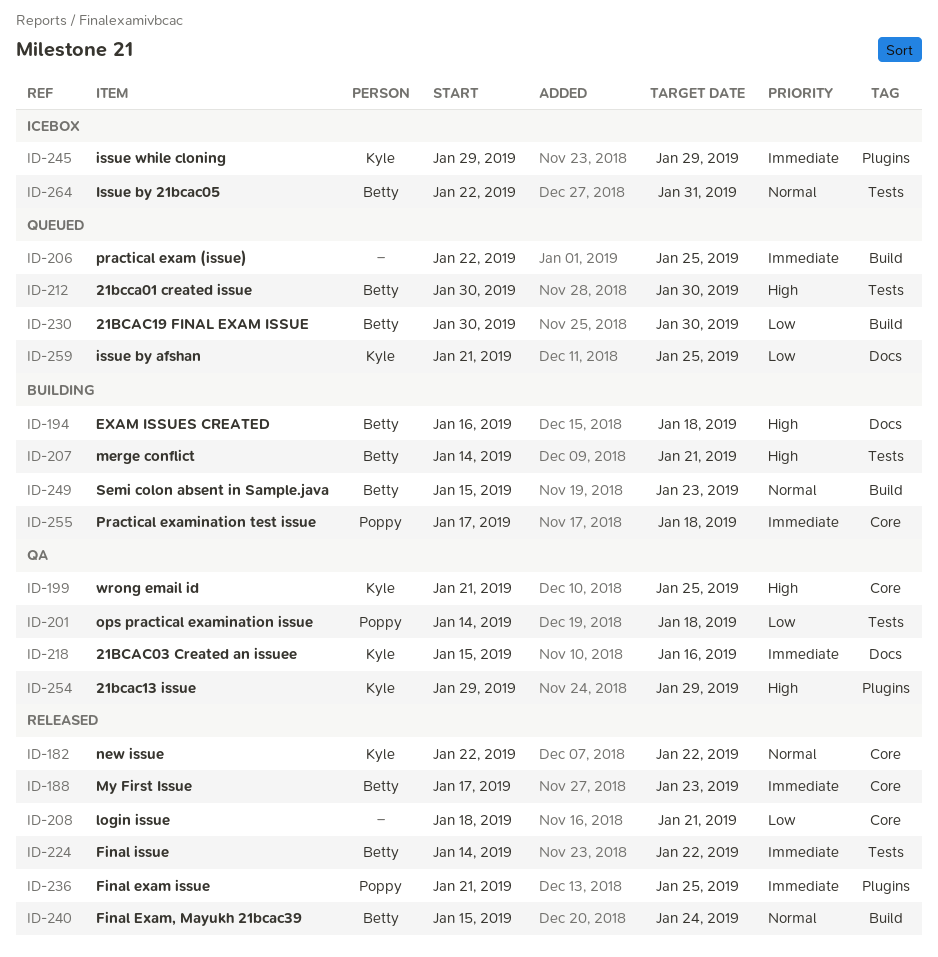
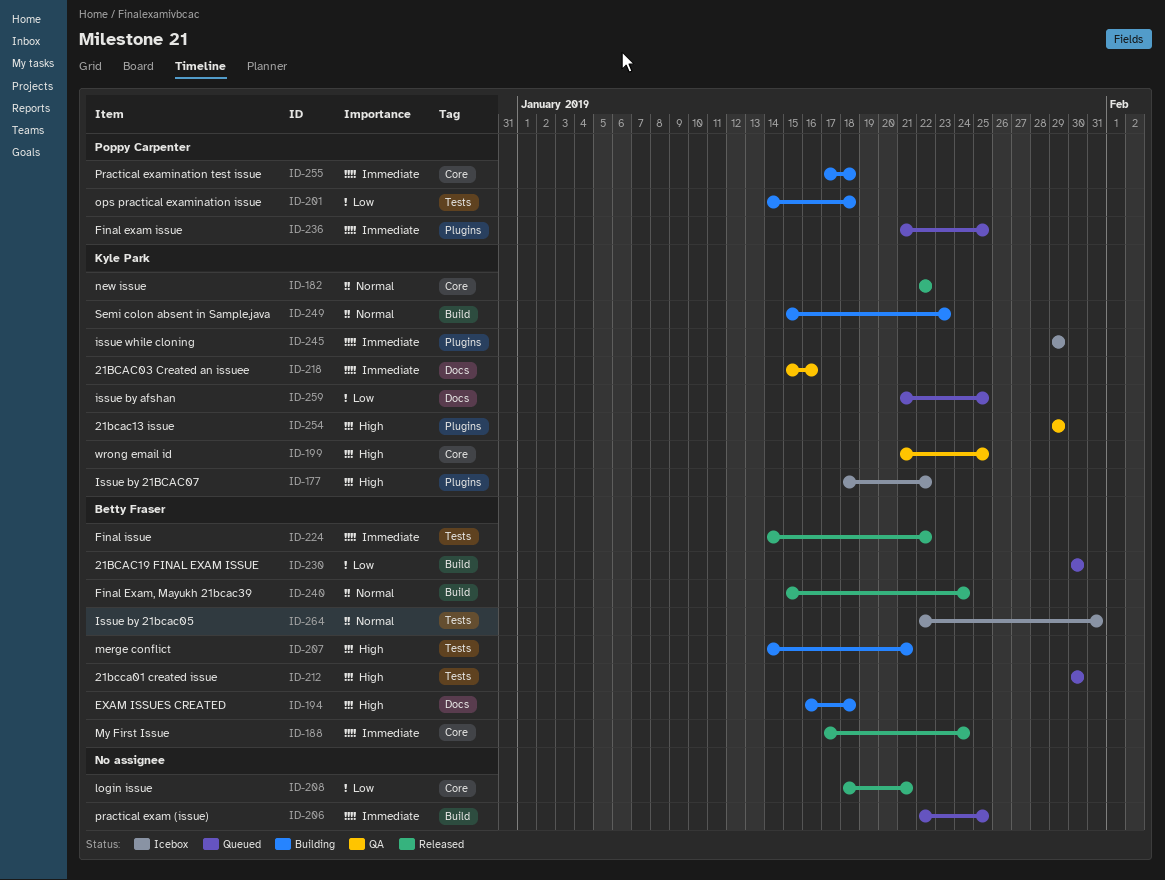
ID-177: none -> present
ID-188, due: Jan 23 -> Jan 24
ID-201, status: QA -> Building
ID-236, status: Released -> Queued
ID-249, owner: Betty Fraser -> Kyle Park

